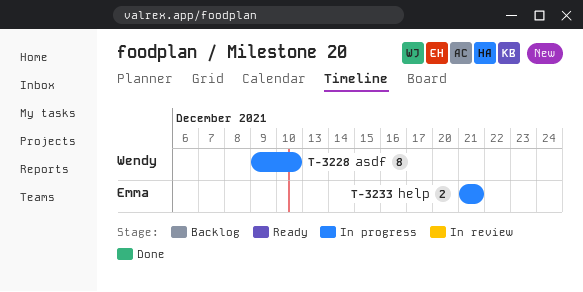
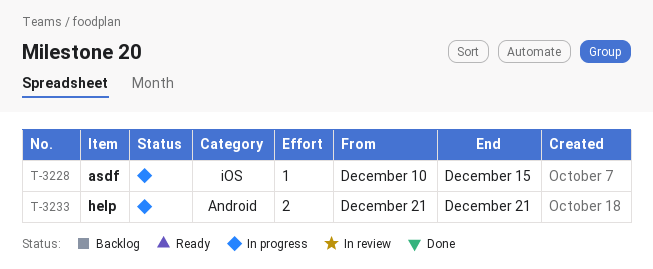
T-3228, estimate: 8 -> 1
T-3228, start: Dec 9 -> Dec 10
T-3228, due: Dec 10 -> Dec 15

